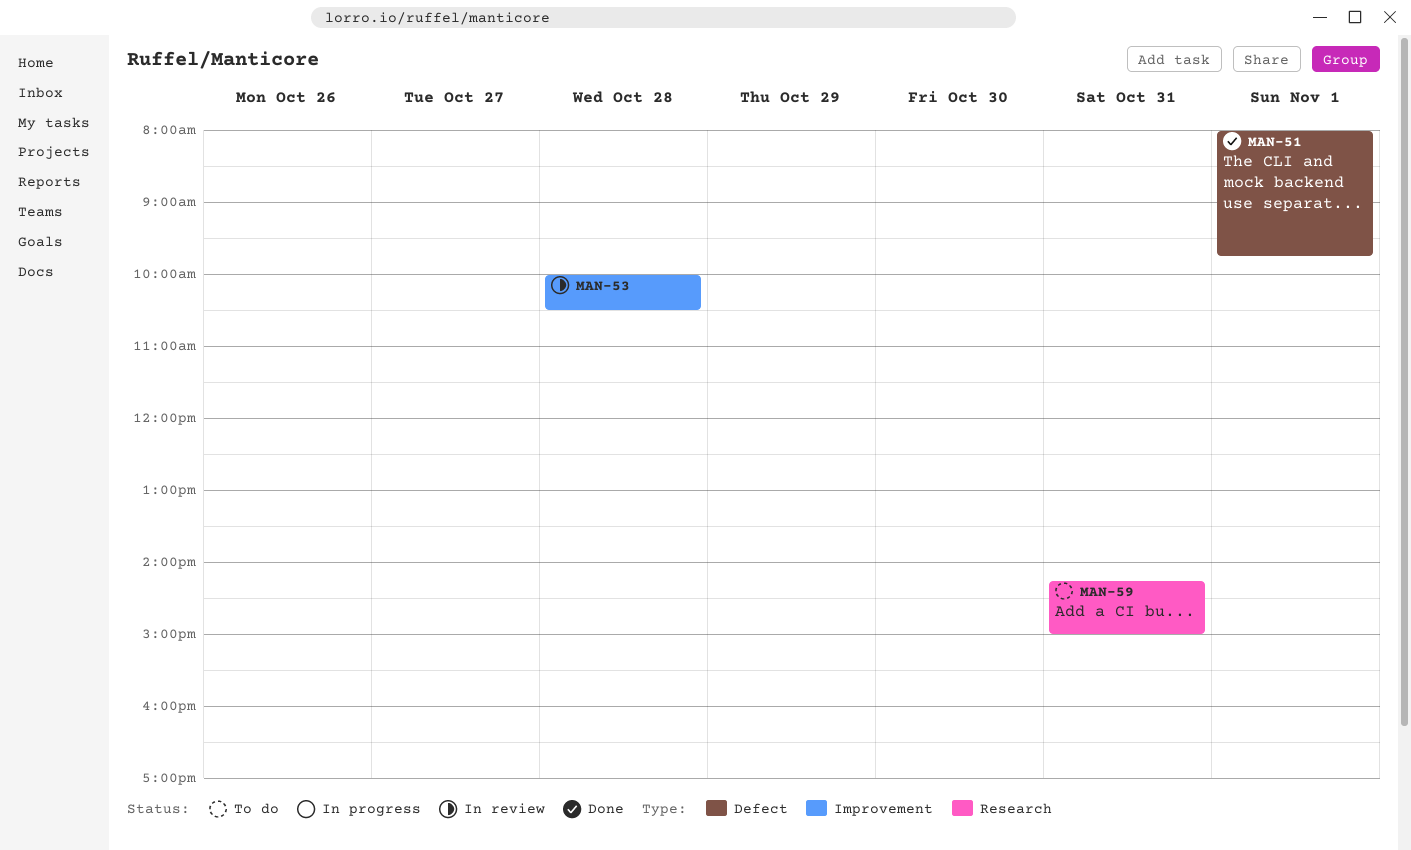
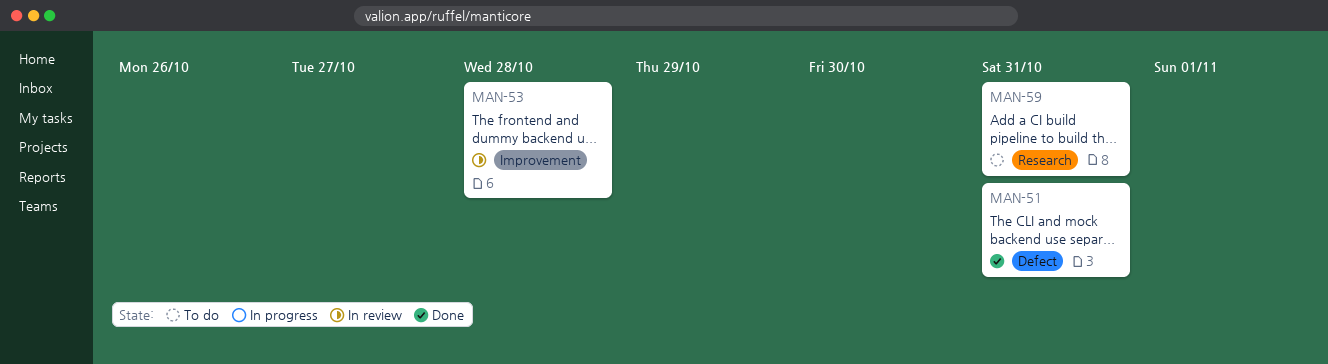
MAN-51, day: Nov 1 -> Oct 31

